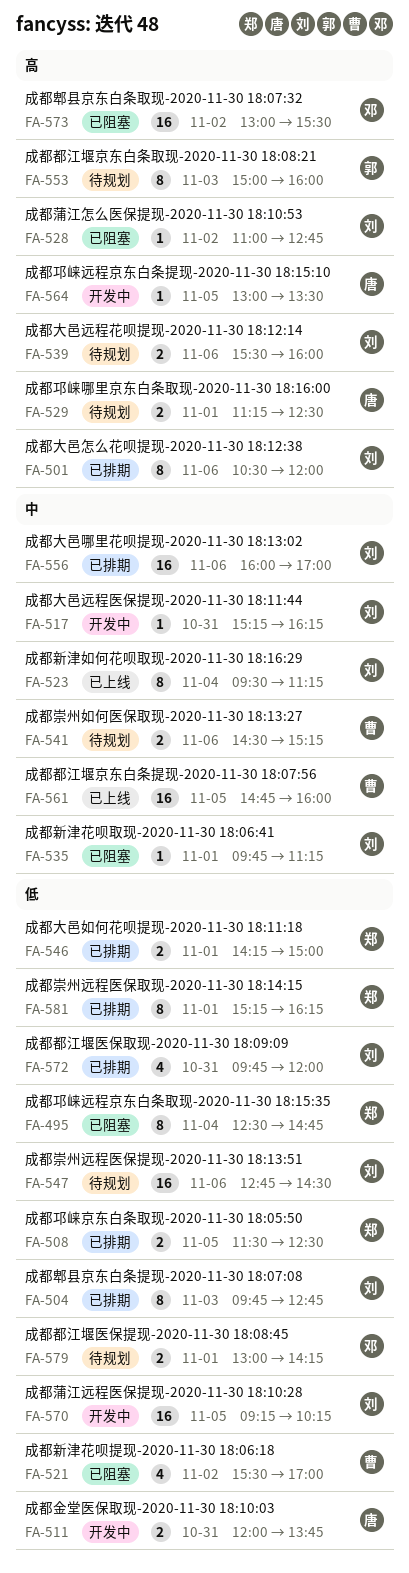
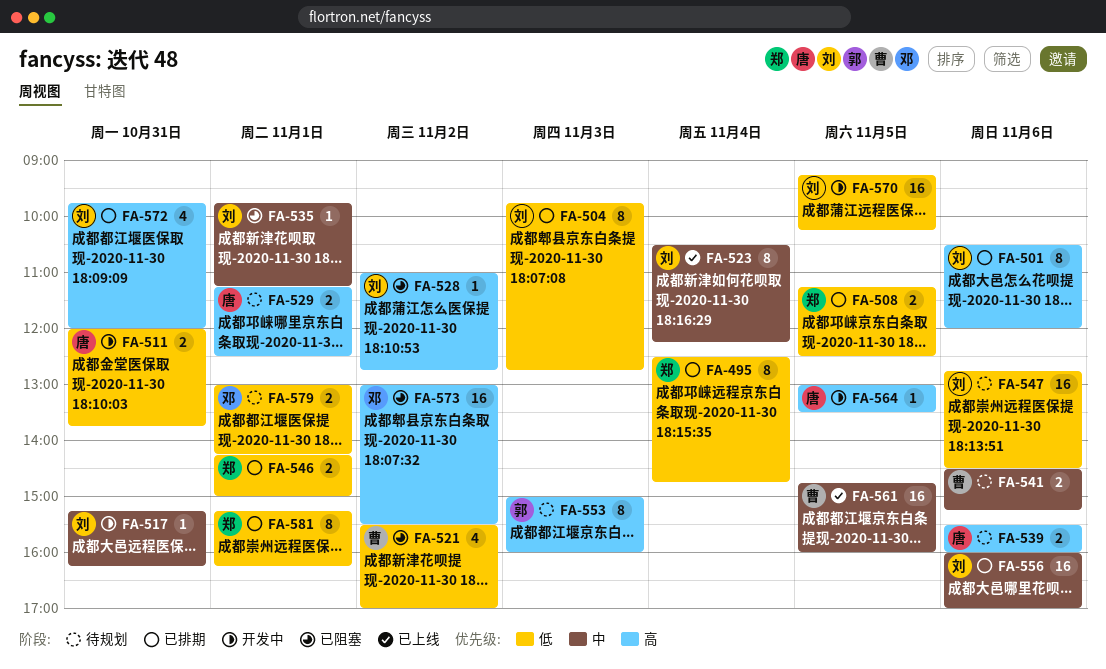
FA-495, status: 已阻塞 -> 已排期
FA-508, begins: 11:30 -> 11:15
FA-523, begins: 09:30 -> 10:30
FA-523, ends: 11:15 -> 12:15
FA-539, owner: 刘 -> 唐
FA-572, priority: 低 -> 高

